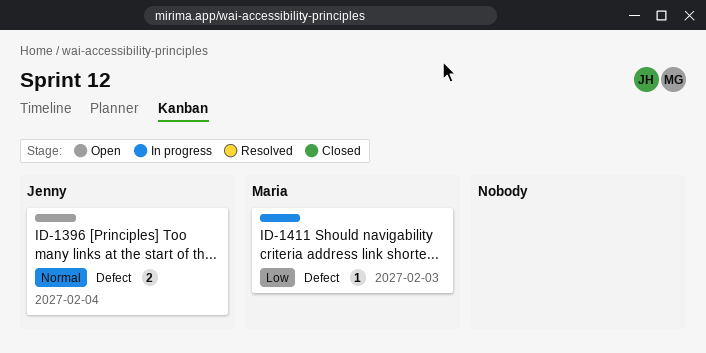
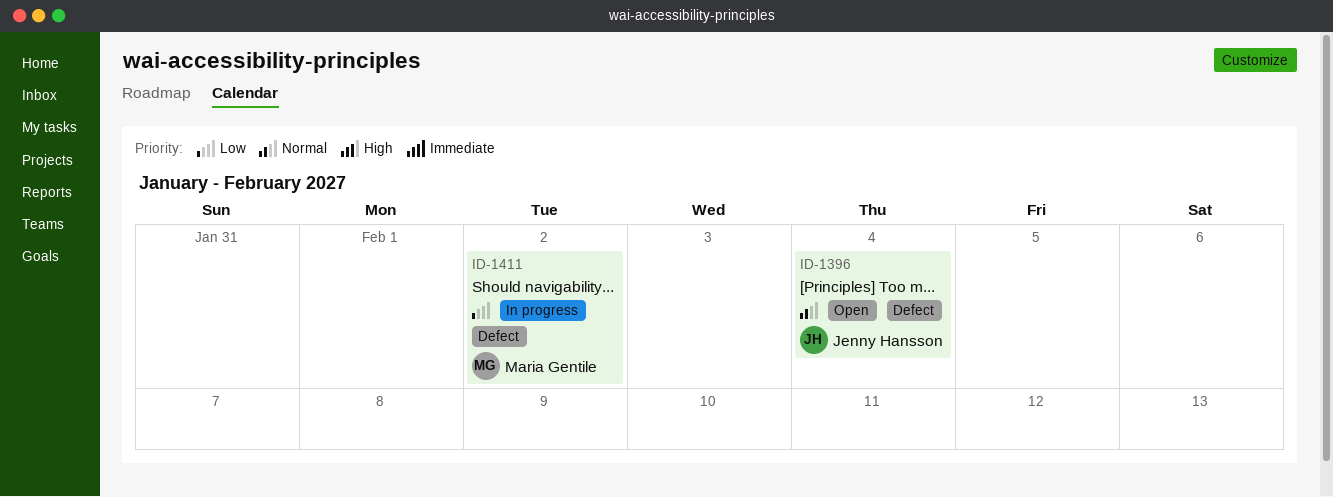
ID-1411, due: Feb 3 -> Feb 2

